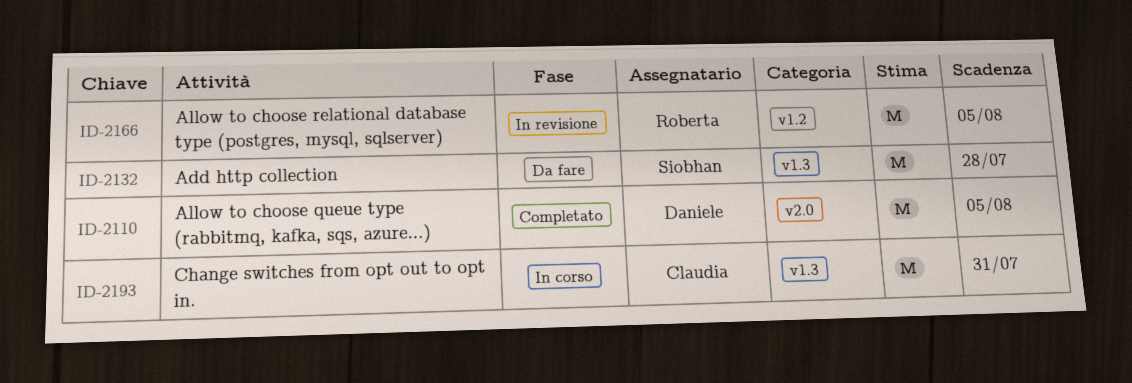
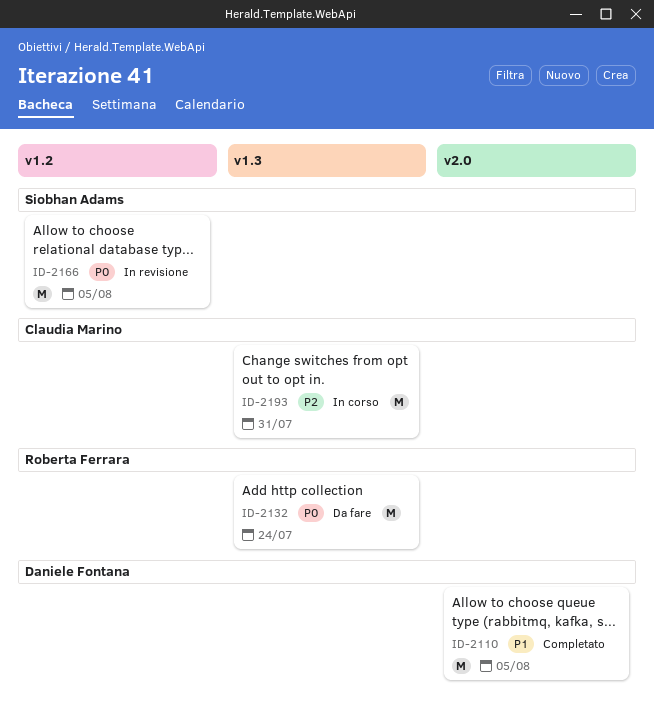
ID-2132, owner: Siobhan Adams -> Roberta Ferrara
ID-2132, due: Jul 28 -> Jul 24
ID-2166, owner: Roberta Ferrara -> Siobhan Adams

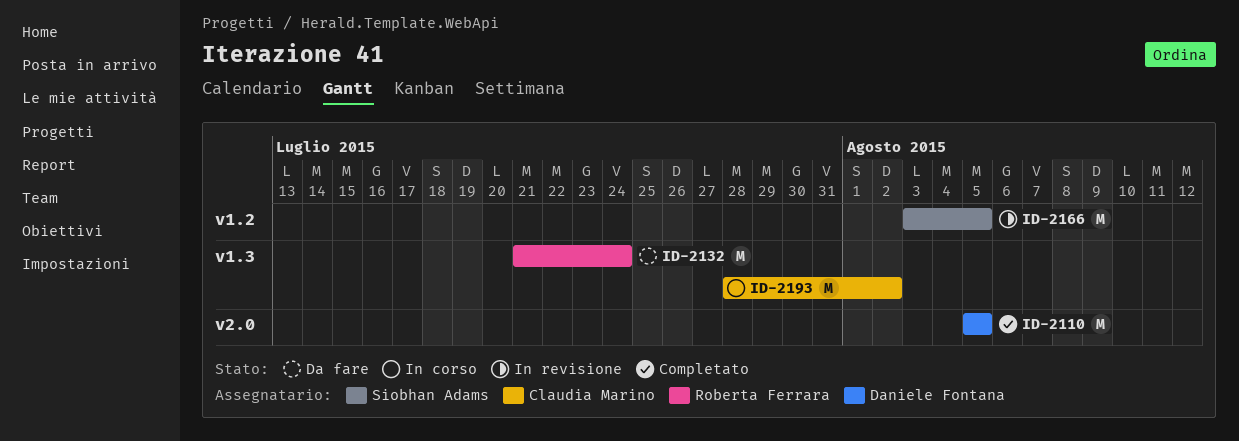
ID-2193, due: Jul 31 -> Aug 2

